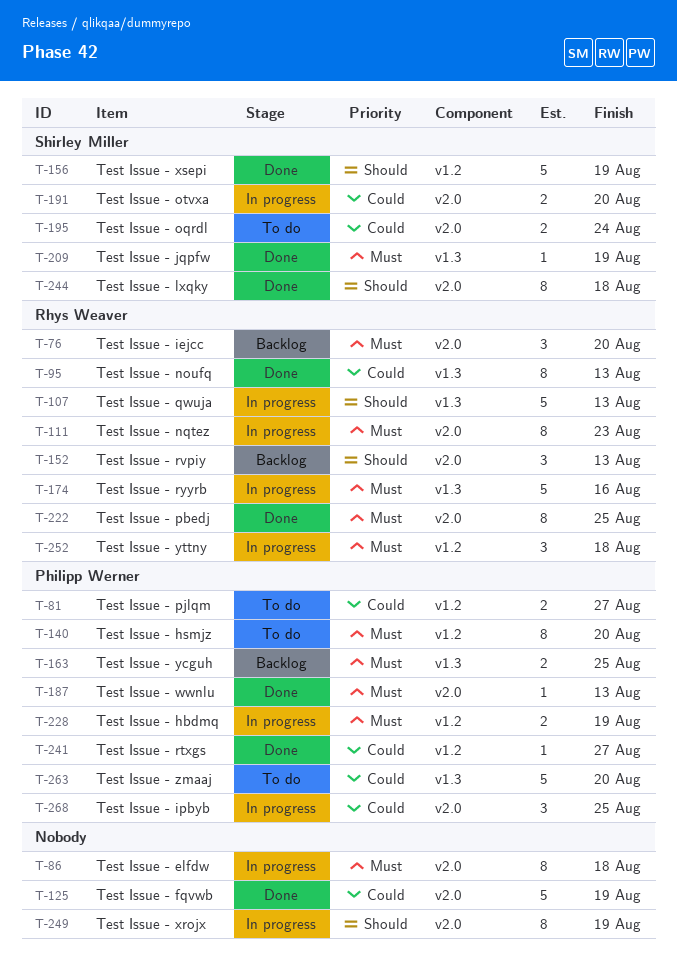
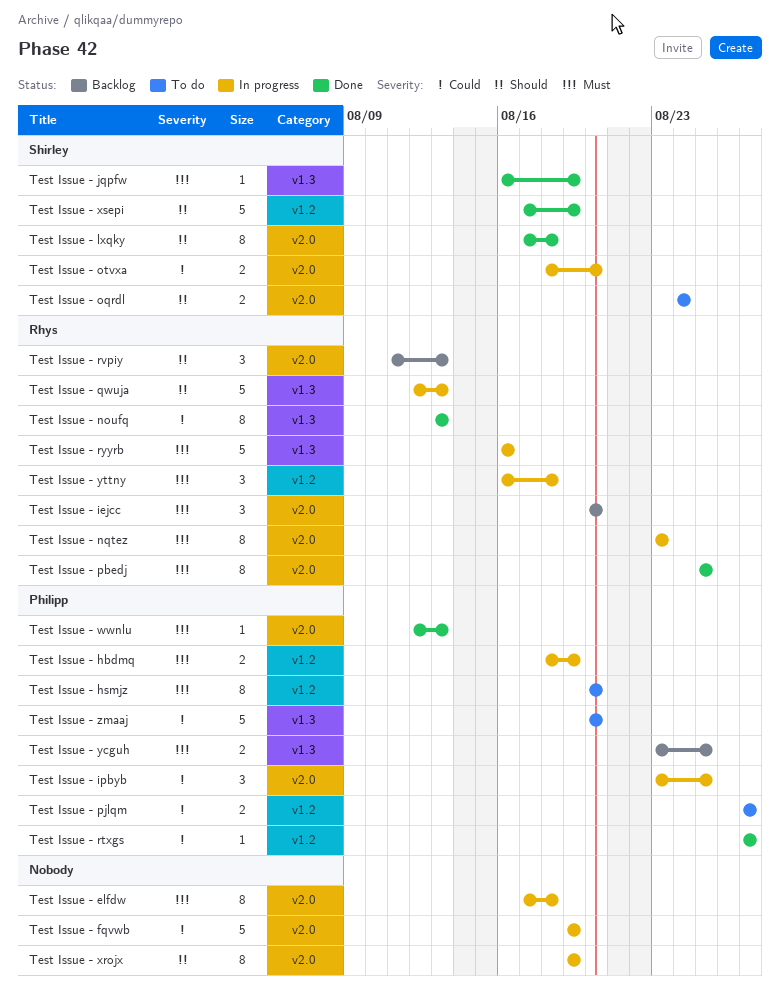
Test Issue - fqvwb, status: Done -> In progress
Test Issue - oqrdl, priority: Could -> Should

